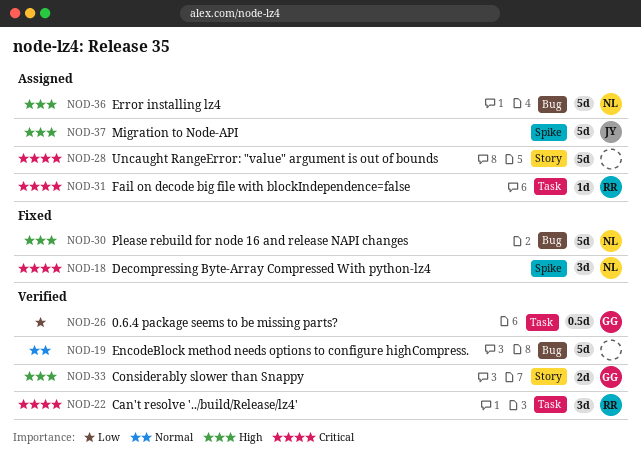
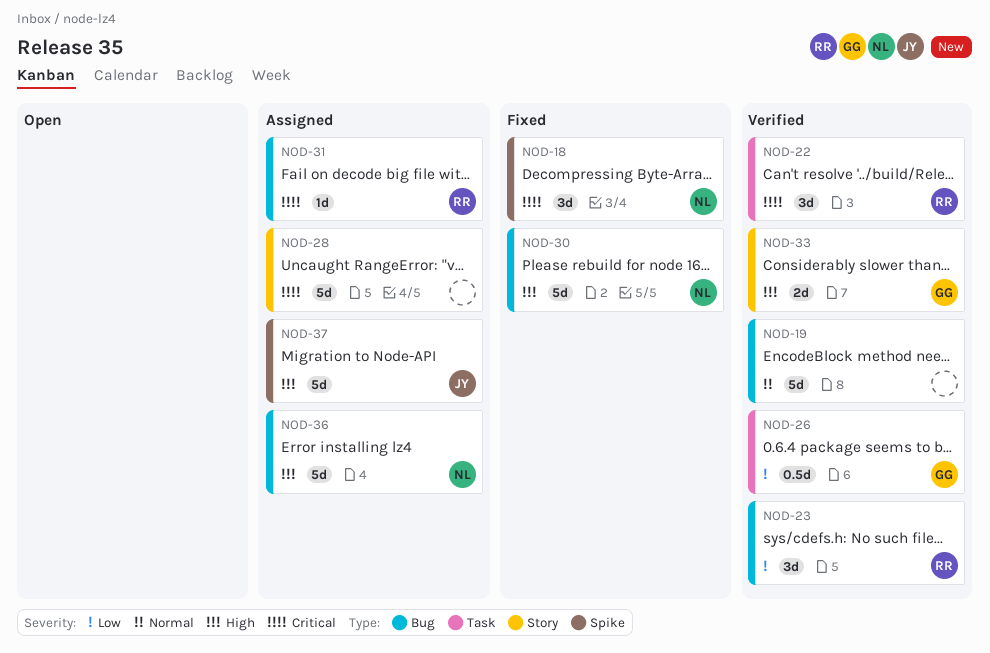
NOD-23: none -> present
NOD-31, label: Task -> Bug

